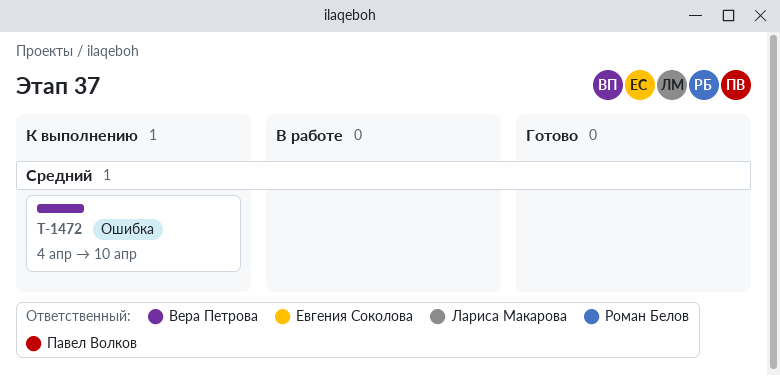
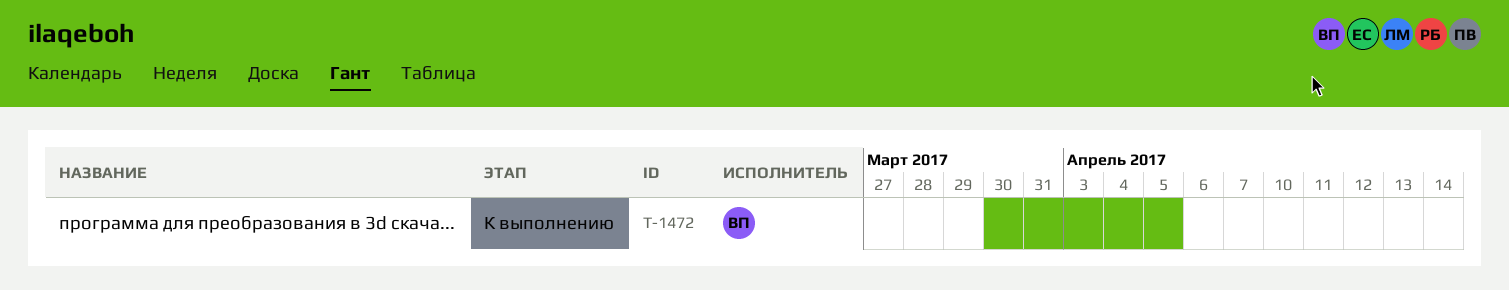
T-1472, start: Apr 4 -> Mar 30
T-1472, due: Apr 10 -> Apr 5

